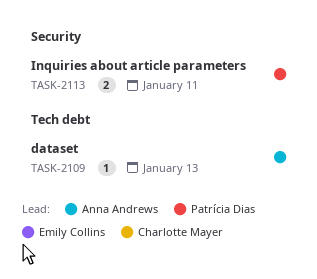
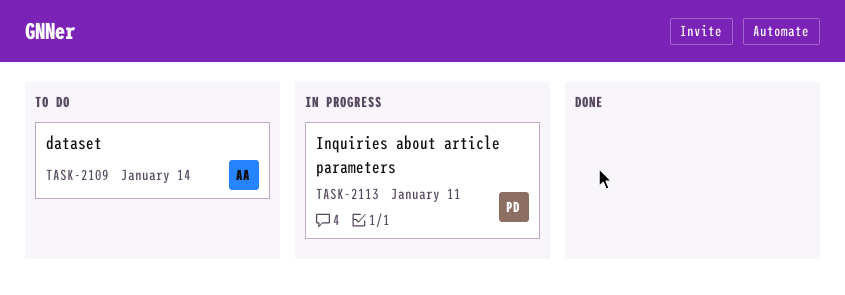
TASK-2109, due: Jan 13 -> Jan 14

